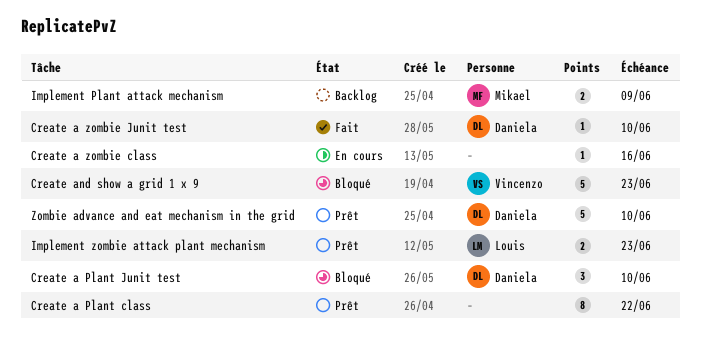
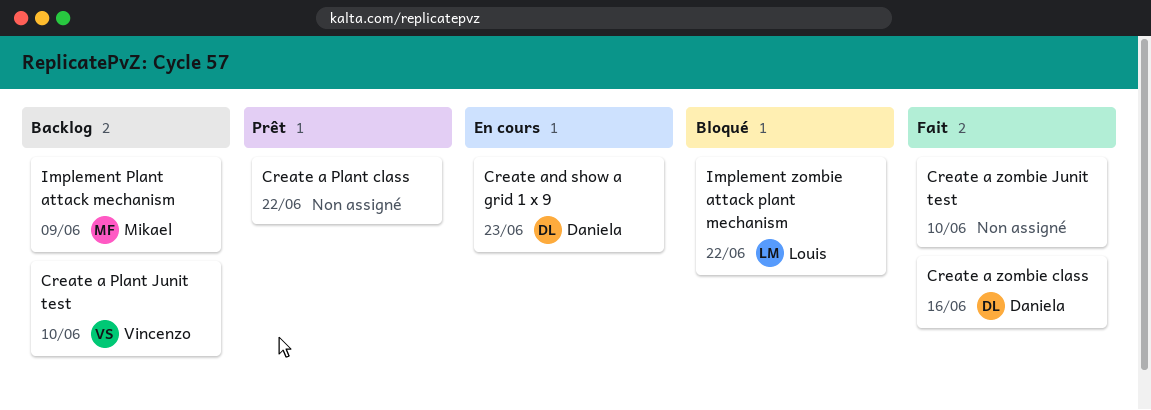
Create a Plant Junit test, status: Bloqué -> Backlog
Create a Plant Junit test, owner: Daniela -> Vincenzo
Create a zombie class, status: En cours -> Fait
Create a zombie class, owner: none -> Daniela
Create a zombie Junit test, owner: Daniela -> none
Create and show a grid 1 x 9, status: Bloqué -> En cours
Create and show a grid 1 x 9, owner: Vincenzo -> Daniela
Implement zombie attack plant mechanism, status: Prêt -> Bloqué
Implement zombie attack plant mechanism, due: Jun 23 -> Jun 22
Zombie advance and eat mechanism in the grid: present -> none

